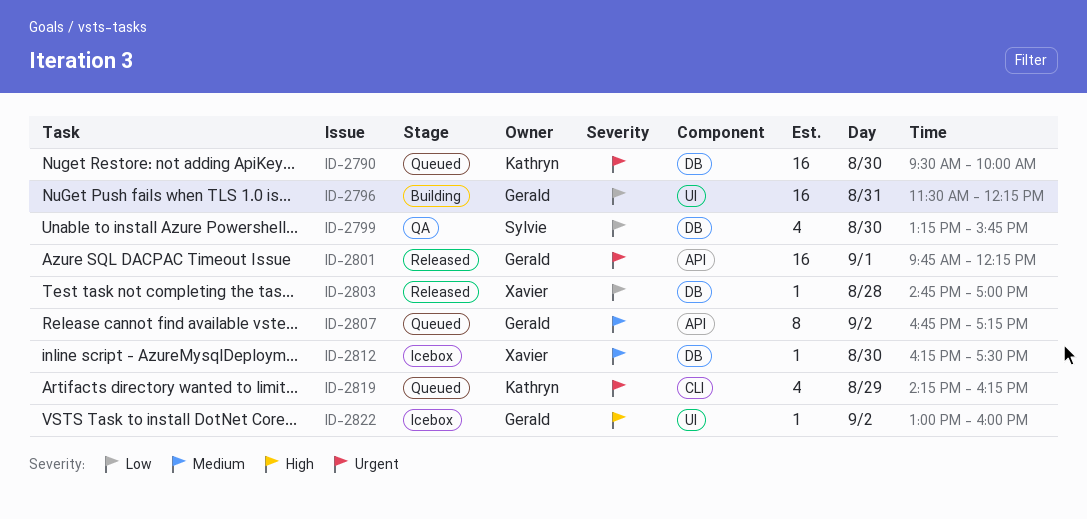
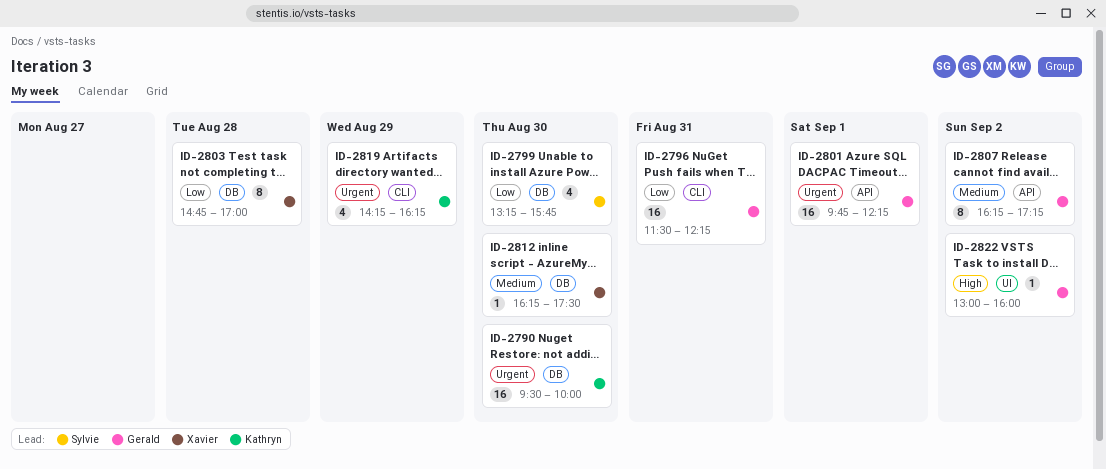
ID-2796, label: UI -> CLI
ID-2803, estimate: 1 -> 8
ID-2807, begins: 16:45 -> 16:15

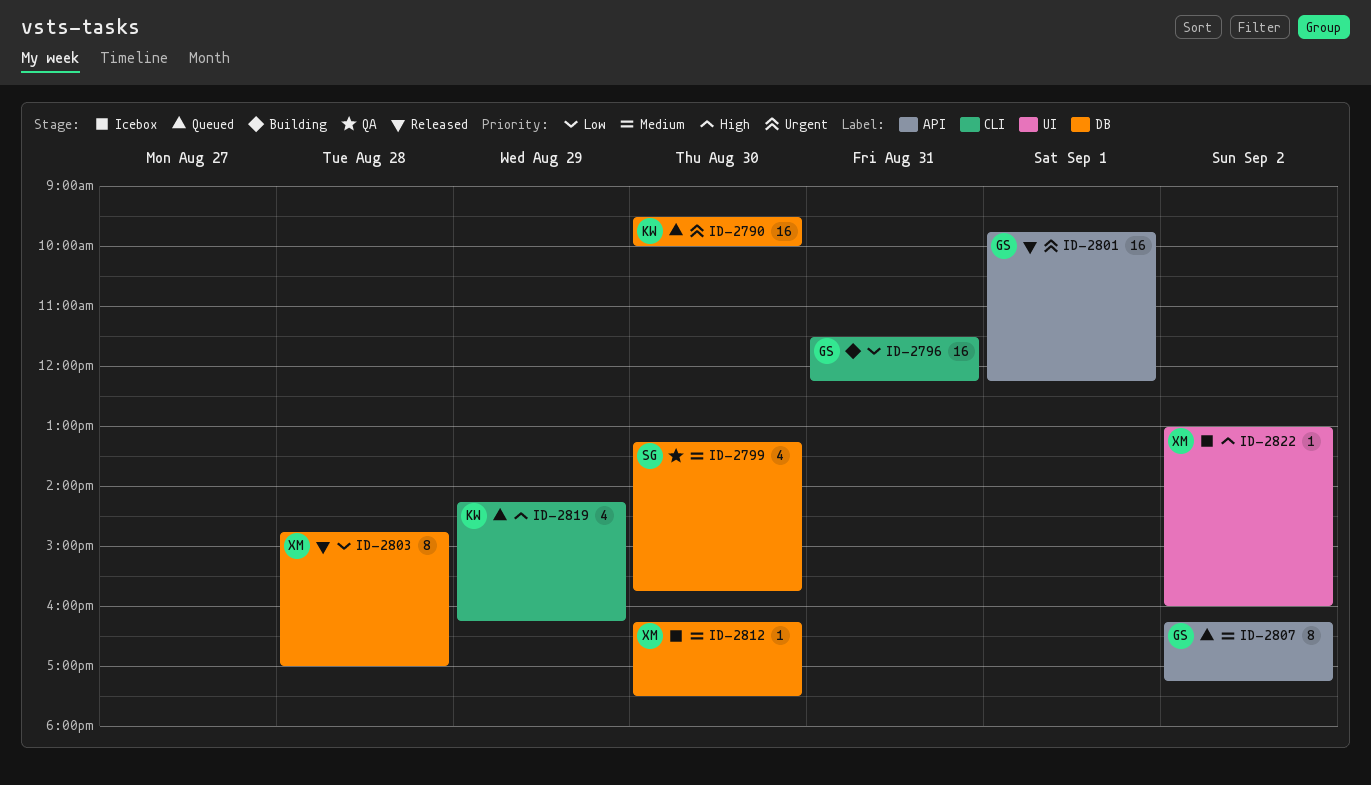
ID-2799, priority: Low -> Medium
ID-2819, priority: Urgent -> High
ID-2822, owner: Gerald -> Xavier

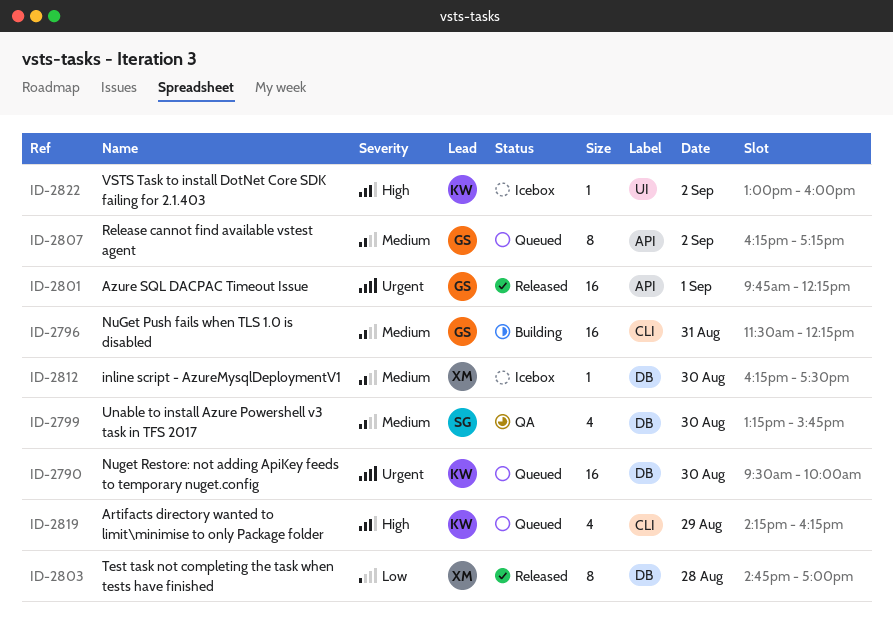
ID-2796, priority: Low -> Medium
ID-2822, owner: XM -> KW

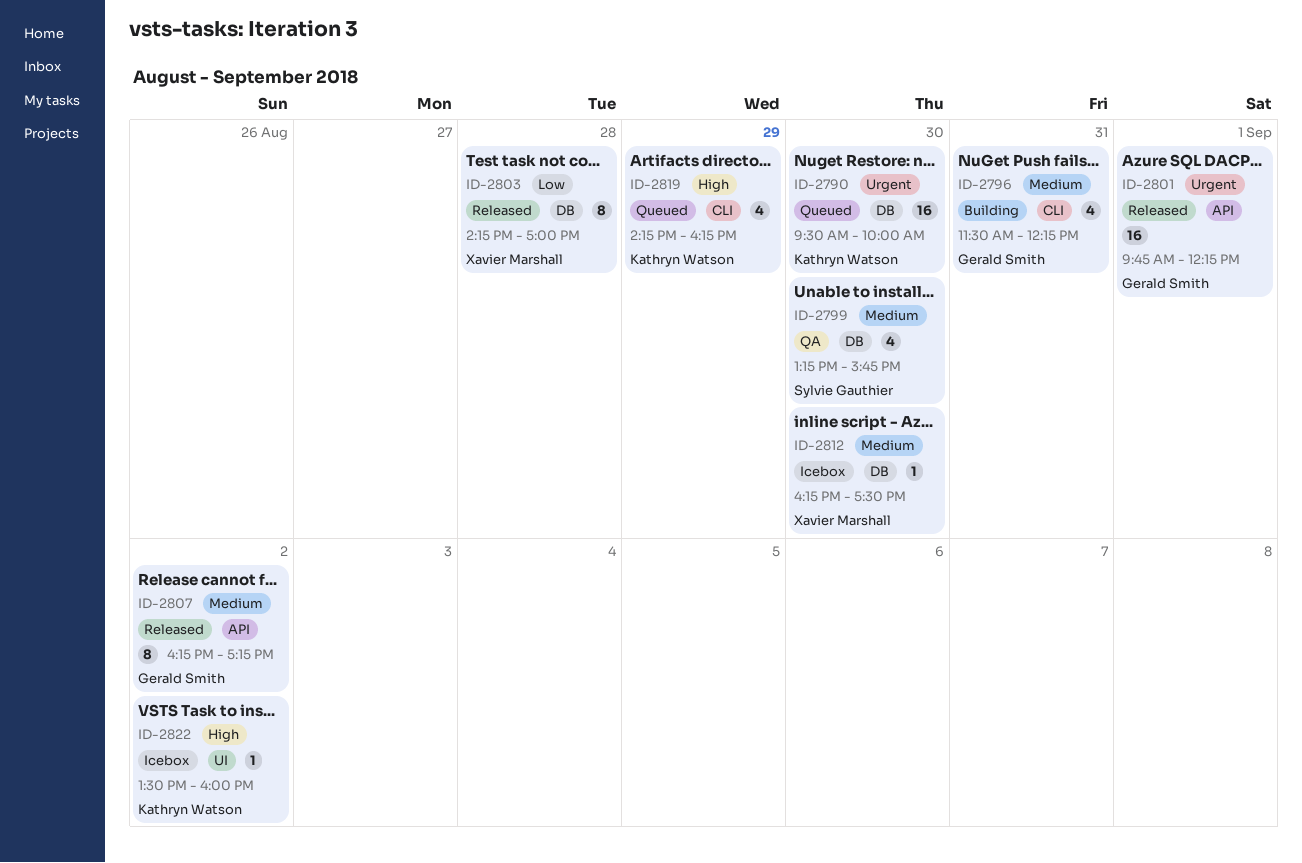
ID-2796, estimate: 16 -> 4
ID-2803, begins: 14:45 -> 14:15
ID-2807, status: Queued -> Released
ID-2822, begins: 13:00 -> 13:30

